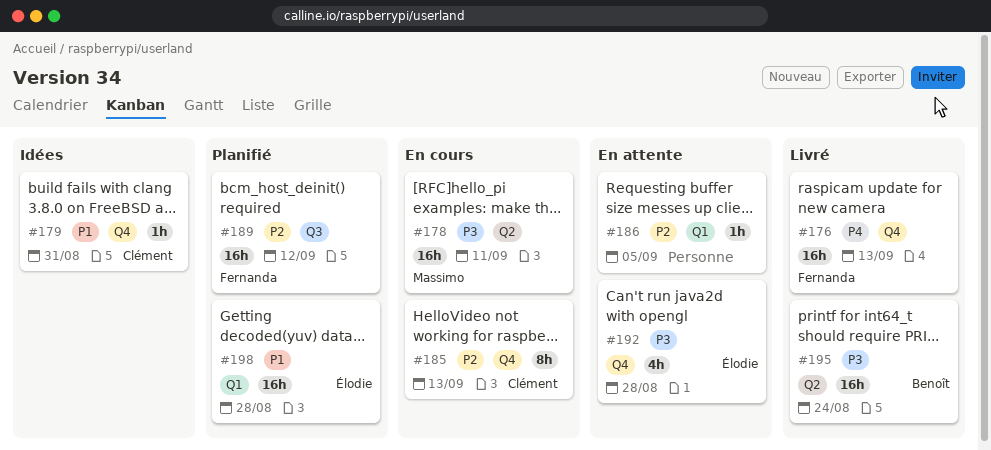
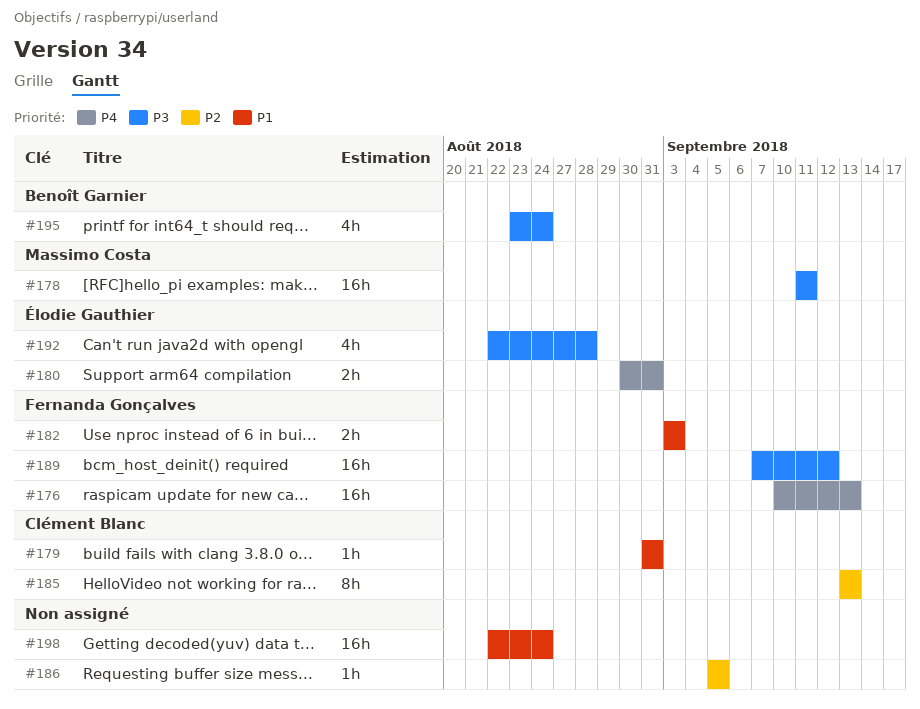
#180: none -> present
#182: none -> present
#189, priority: P2 -> P3
#195, estimate: 16h -> 4h
#198, owner: Élodie Gauthier -> none
#198, due: Aug 28 -> Aug 24

